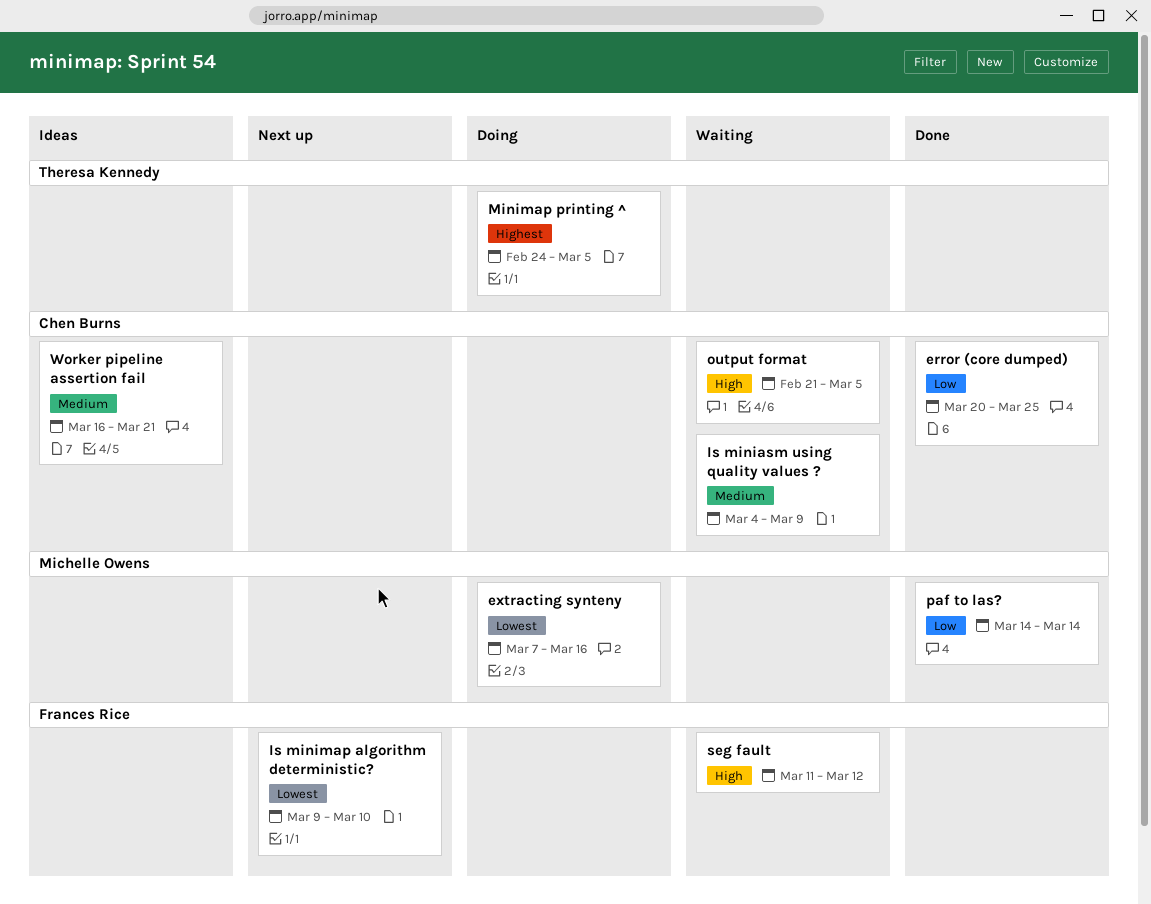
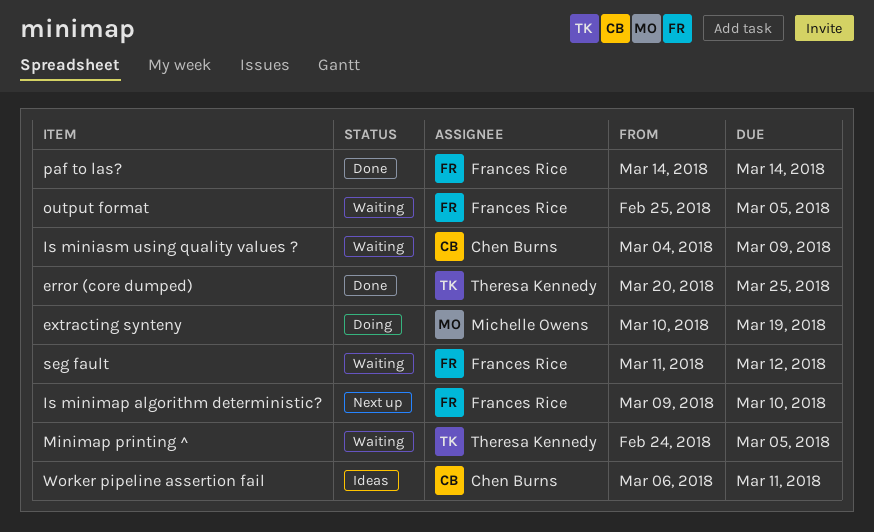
error (core dumped), owner: Chen Burns -> Theresa Kennedy
extracting synteny, start: Mar 7 -> Mar 10
extracting synteny, due: Mar 16 -> Mar 19
Minimap printing ^, status: Doing -> Waiting
output format, owner: Chen Burns -> Frances Rice
output format, start: Feb 21 -> Feb 25
paf to las?, owner: Michelle Owens -> Frances Rice
Worker pipeline assertion fail, start: Mar 16 -> Mar 6
Worker pipeline assertion fail, due: Mar 21 -> Mar 11

